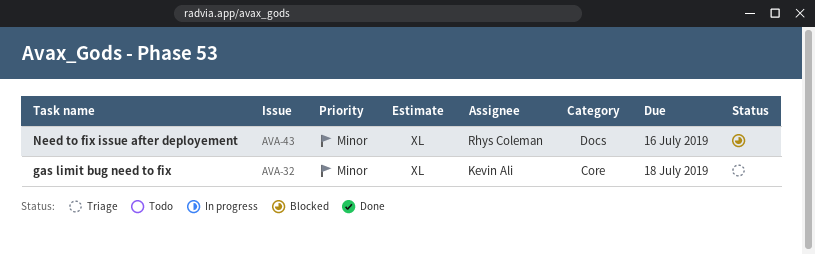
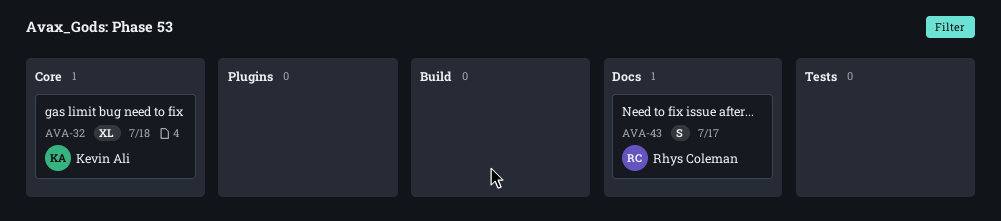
AVA-43, estimate: XL -> S
AVA-43, due: Jul 16 -> Jul 17

